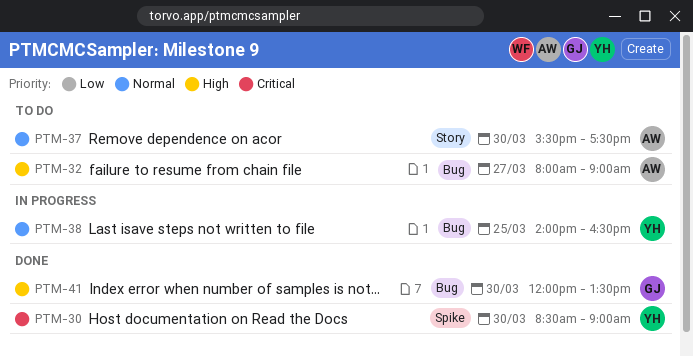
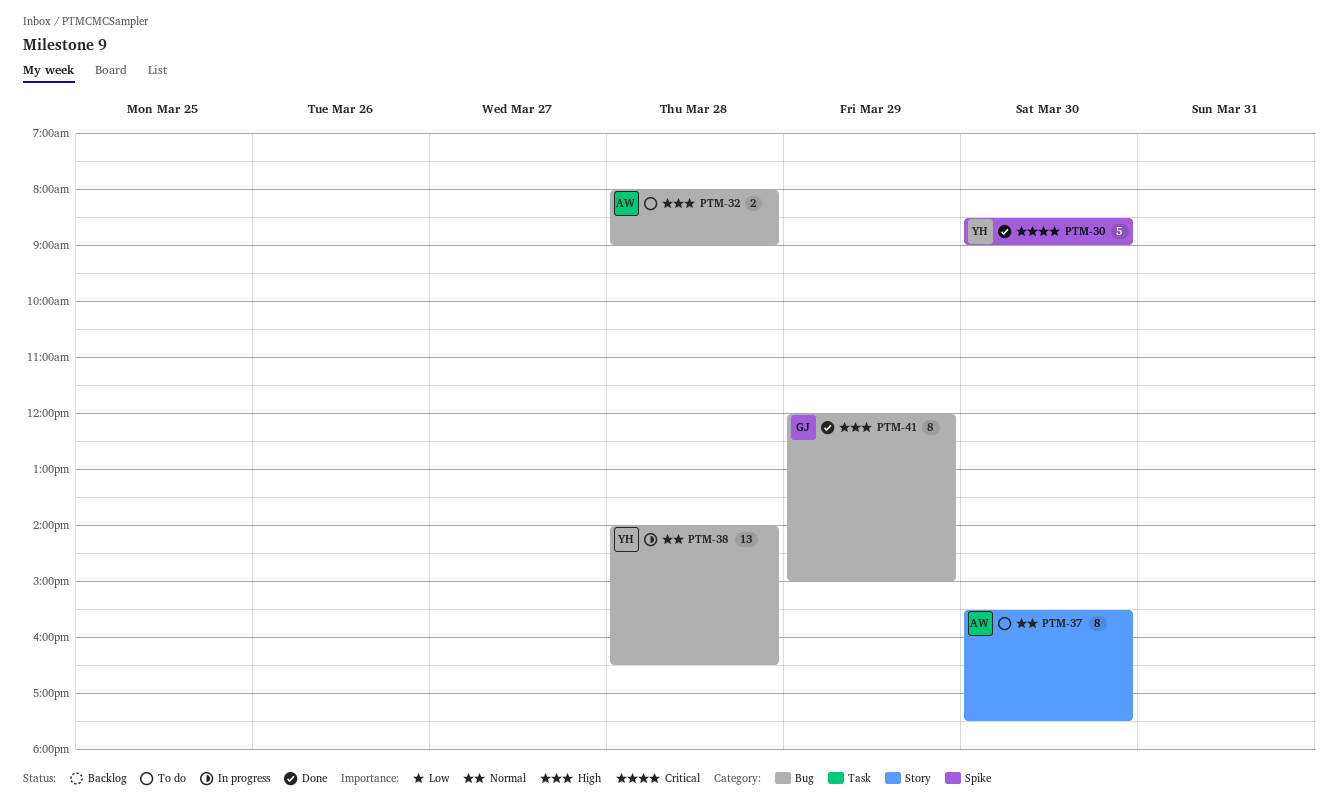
PTM-32, day: Mar 27 -> Mar 28
PTM-38, day: Mar 25 -> Mar 28
PTM-41, day: Mar 30 -> Mar 29
PTM-41, ends: 13:30 -> 15:00

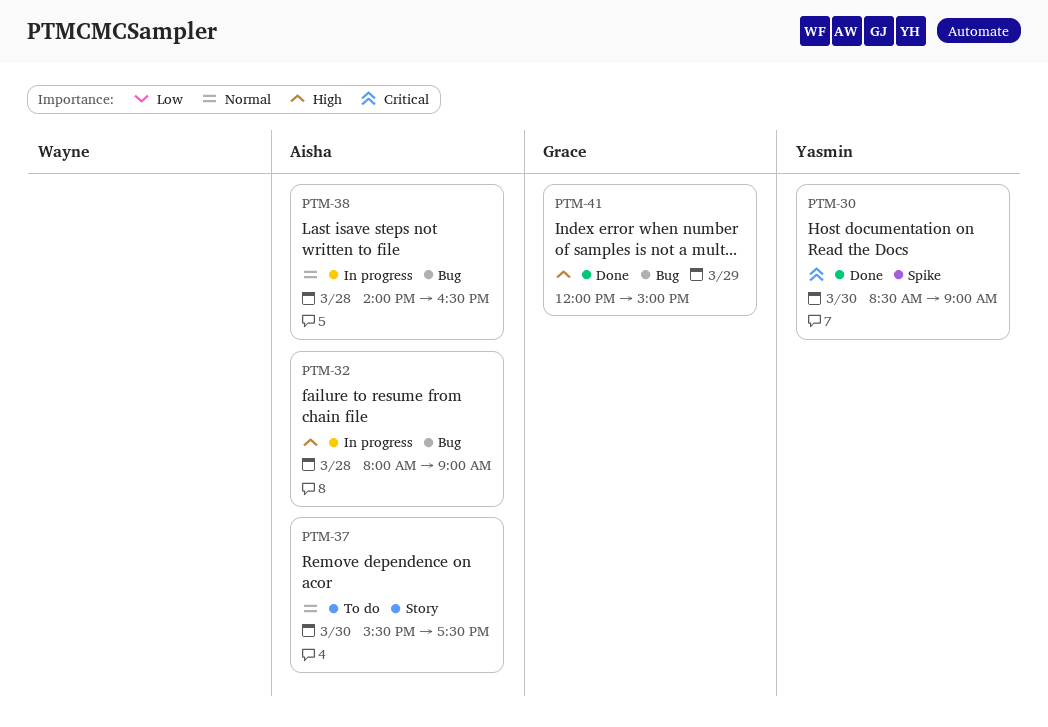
PTM-32, status: To do -> In progress
PTM-38, owner: Yasmin -> Aisha

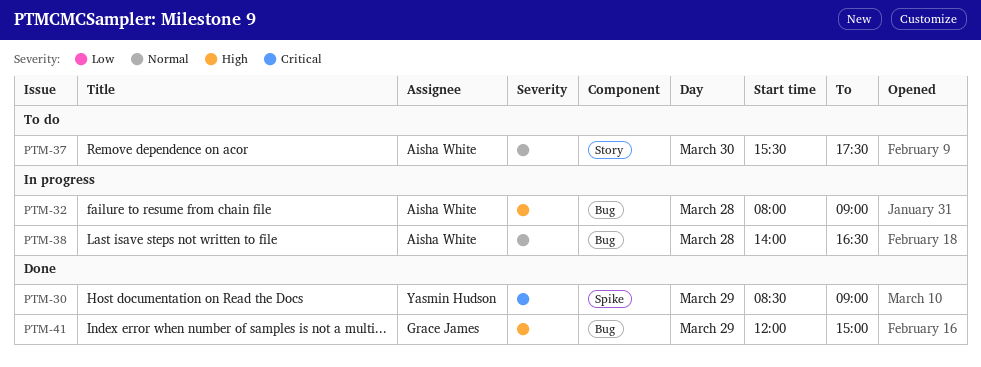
PTM-30, day: Mar 30 -> Mar 29

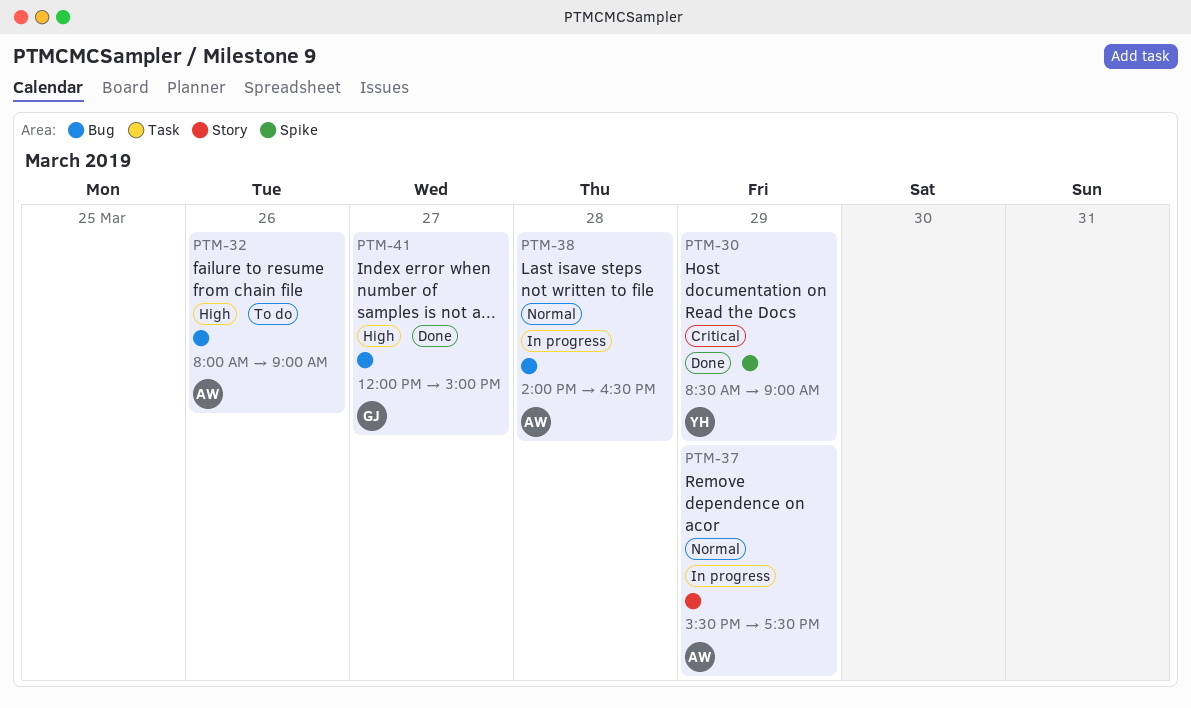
PTM-32, status: In progress -> To do
PTM-32, day: Mar 28 -> Mar 26
PTM-37, status: To do -> In progress
PTM-37, day: Mar 30 -> Mar 29
PTM-41, day: Mar 29 -> Mar 27

